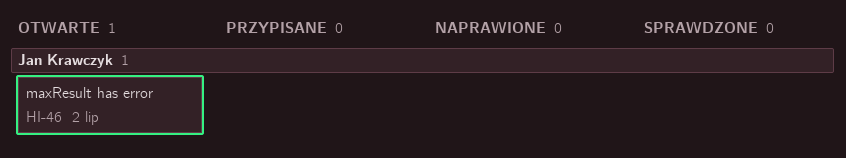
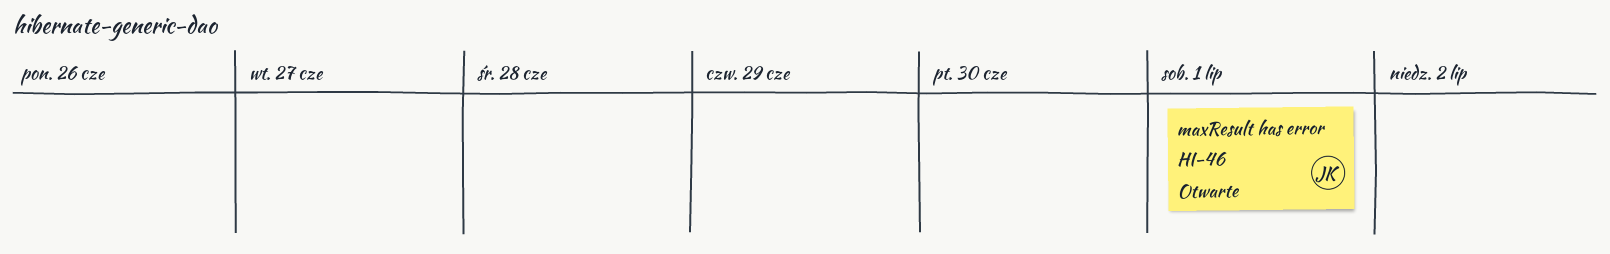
HI-46, due: Jul 2 -> Jul 1

